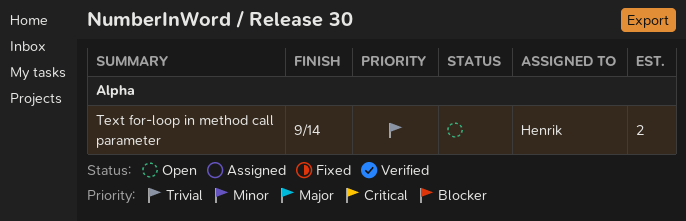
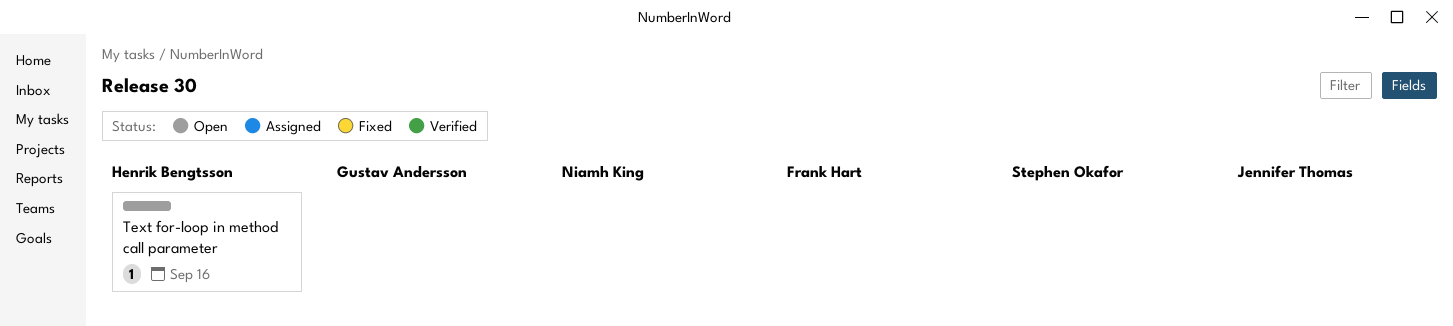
Text for-loop in method call parameter, estimate: 2 -> 1
Text for-loop in method call parameter, due: Sep 14 -> Sep 16

